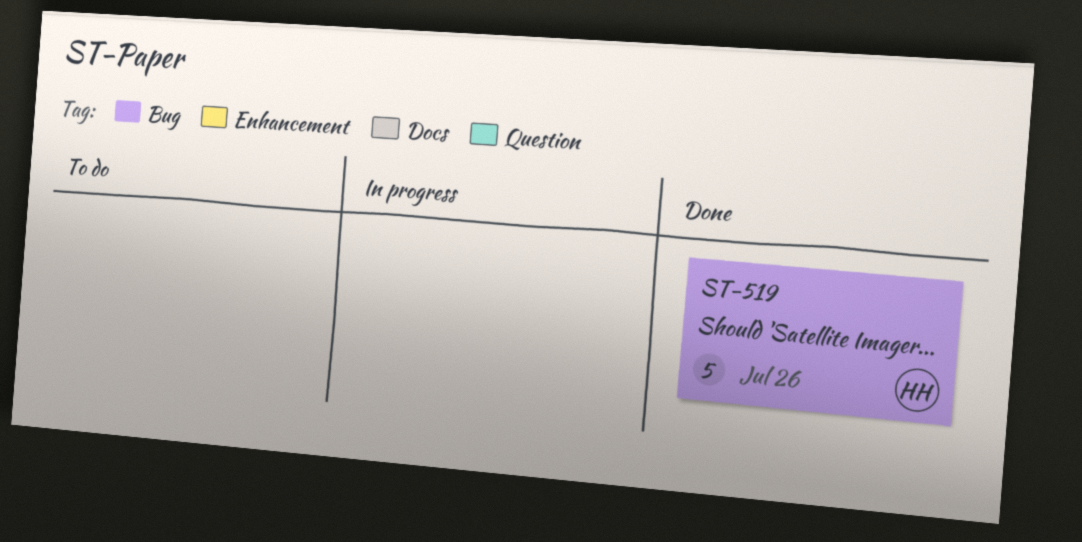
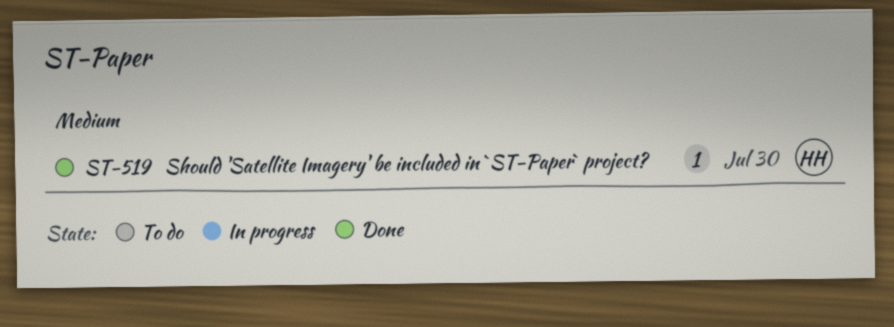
ST-519, estimate: 5 -> 1
ST-519, due: Jul 26 -> Jul 30

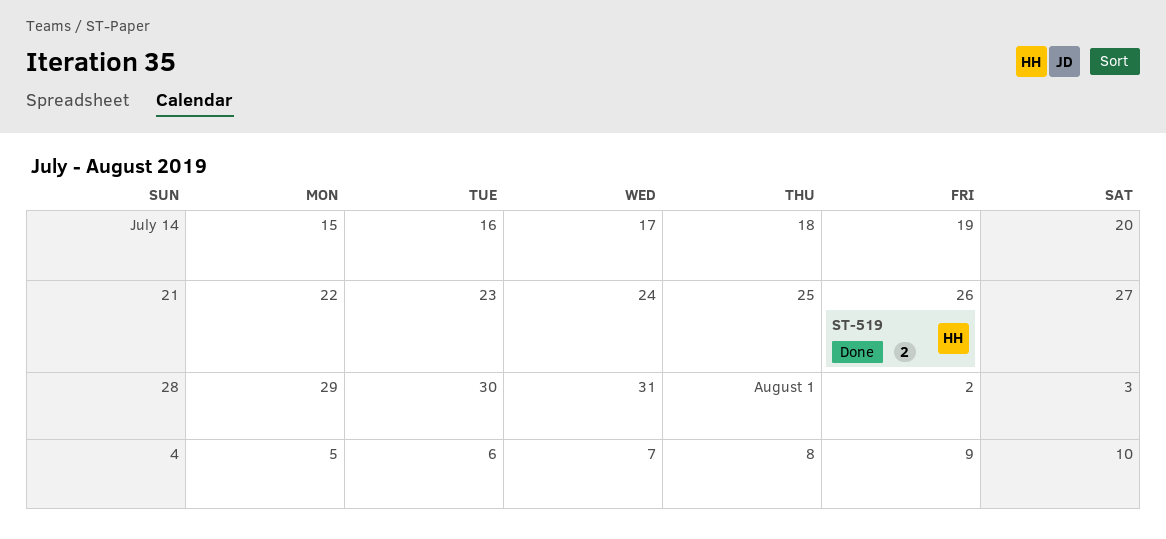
ST-519, estimate: 1 -> 2
ST-519, due: Jul 30 -> Jul 26

